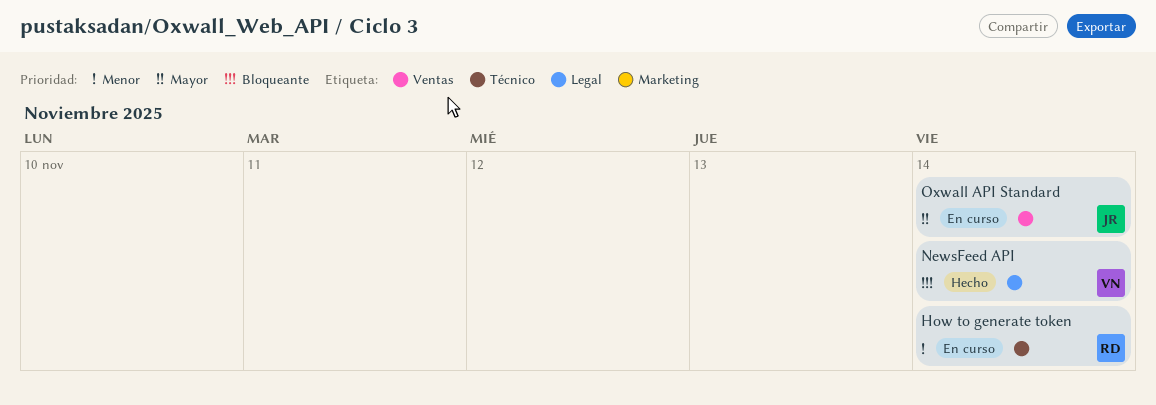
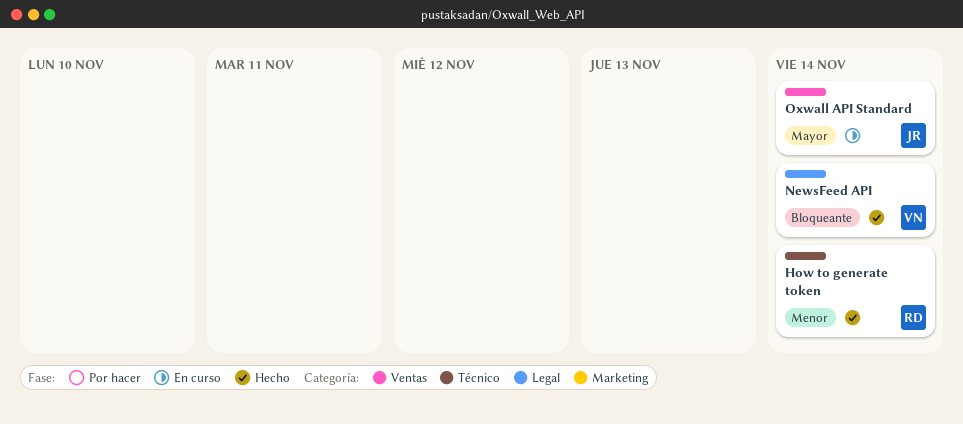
How to generate token, status: En curso -> Hecho

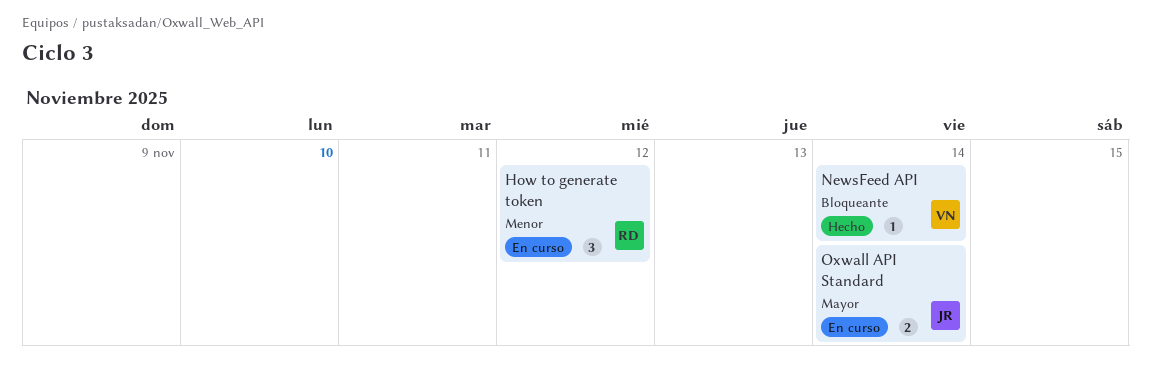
How to generate token, status: Hecho -> En curso
How to generate token, due: Nov 14 -> Nov 12

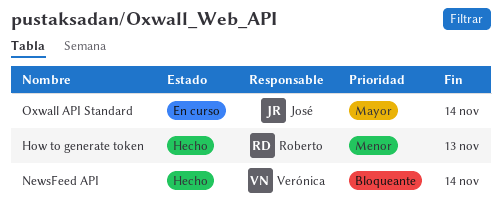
How to generate token, status: En curso -> Hecho
How to generate token, due: Nov 12 -> Nov 13

